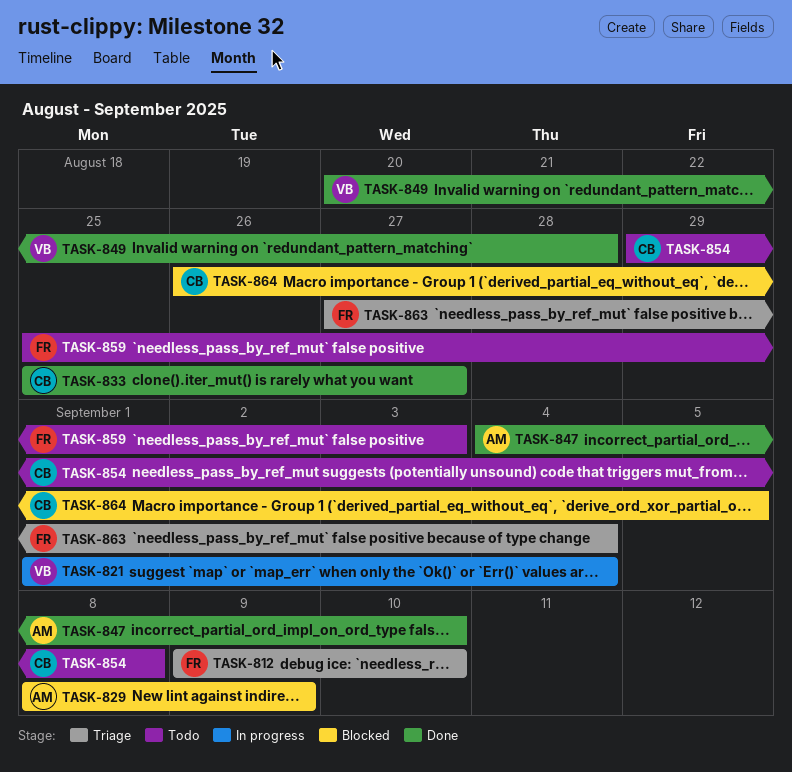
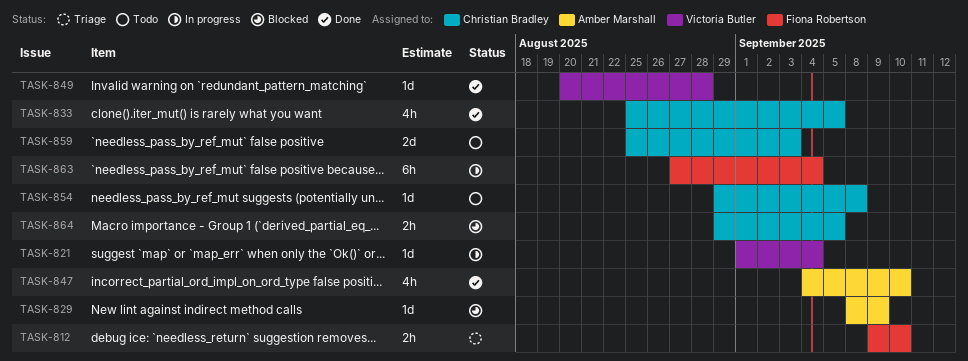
TASK-833, due: Aug 27 -> Sep 5
TASK-859, owner: Fiona Robertson -> Christian Bradley
TASK-863, status: Triage -> In progress
TASK-864, start: Aug 26 -> Aug 29

